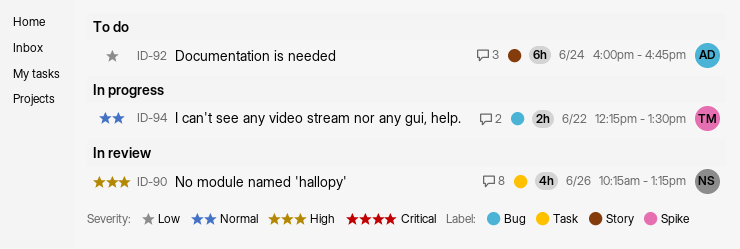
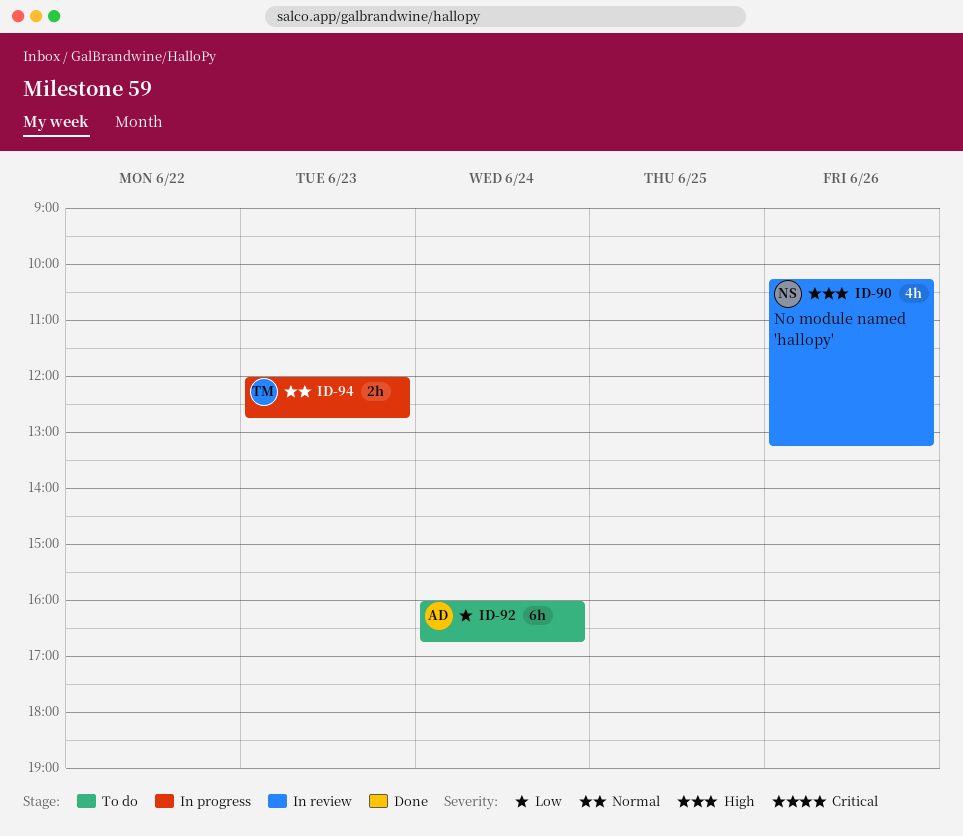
ID-94, day: Jun 22 -> Jun 23
ID-94, begins: 12:15 -> 12:00
ID-94, ends: 13:30 -> 12:45

